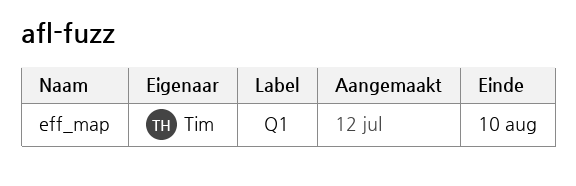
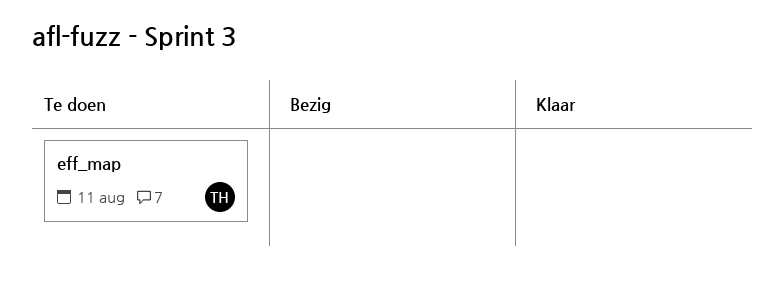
eff_map, due: Aug 10 -> Aug 11

